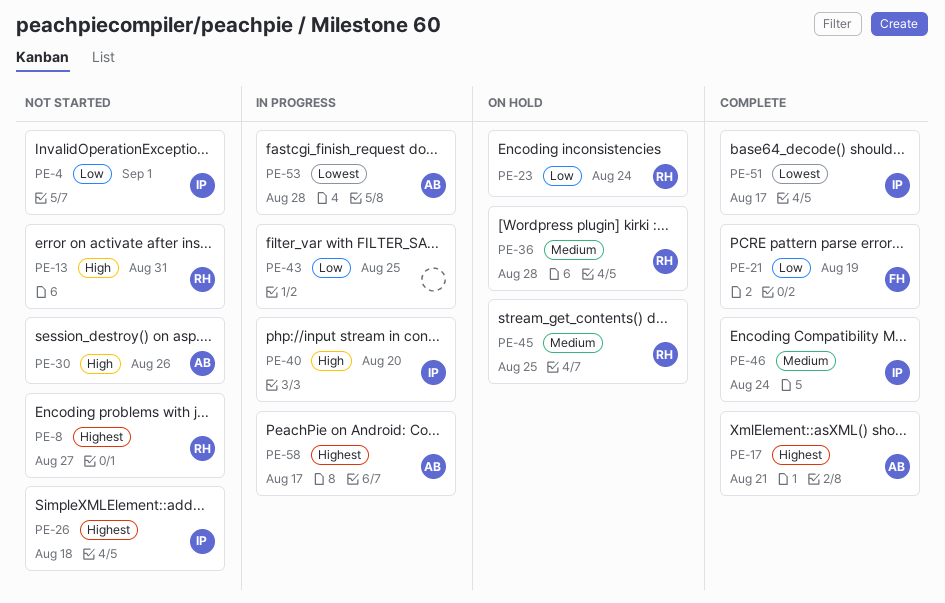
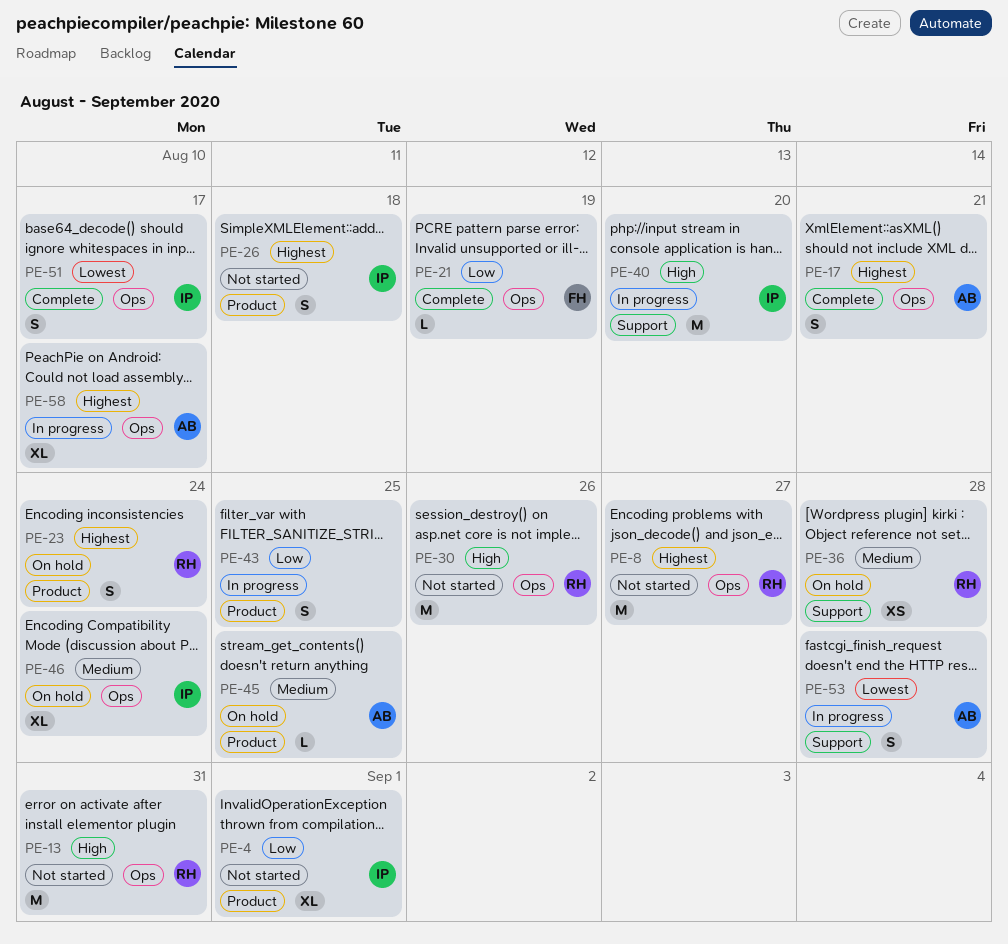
PE-23, priority: Low -> Highest
PE-30, owner: AB -> RH
PE-45, owner: RH -> AB
PE-46, status: Complete -> On hold

